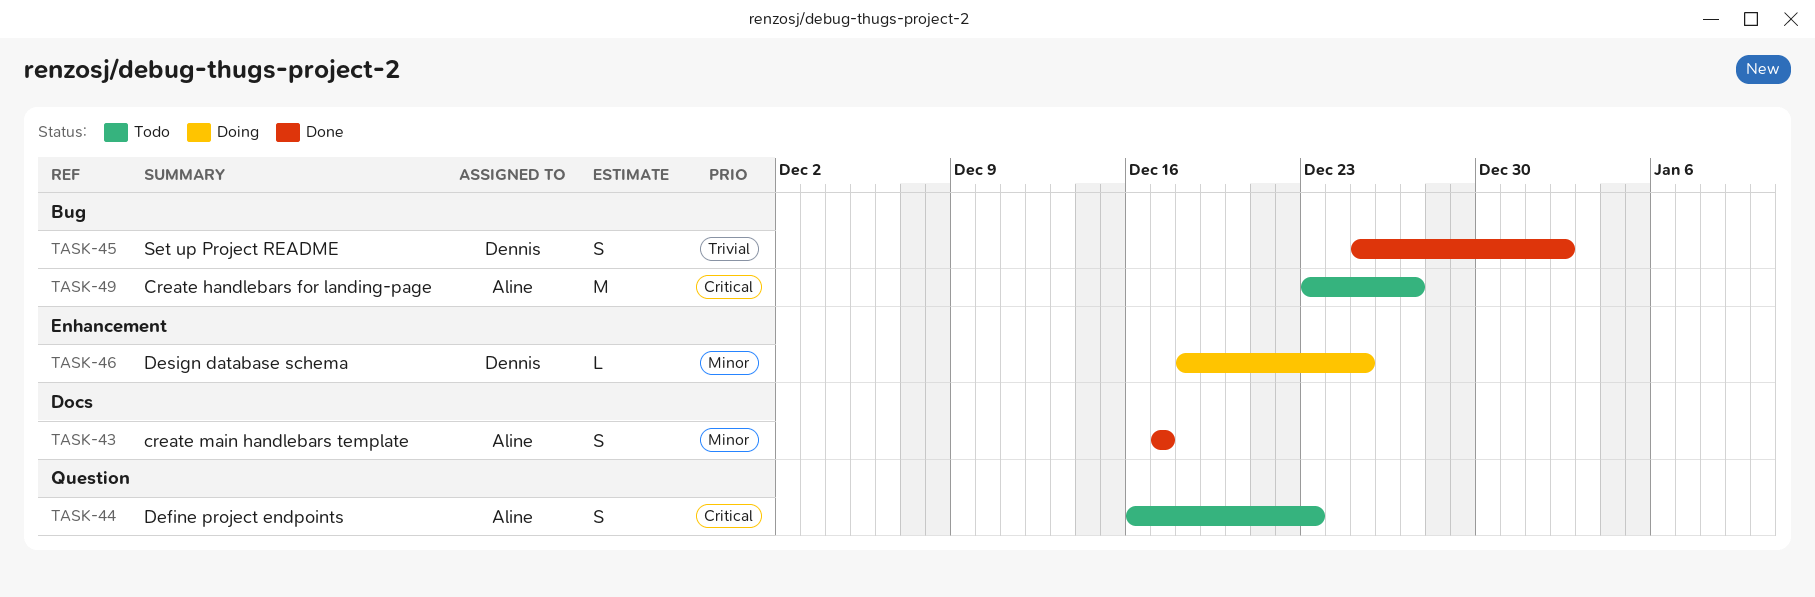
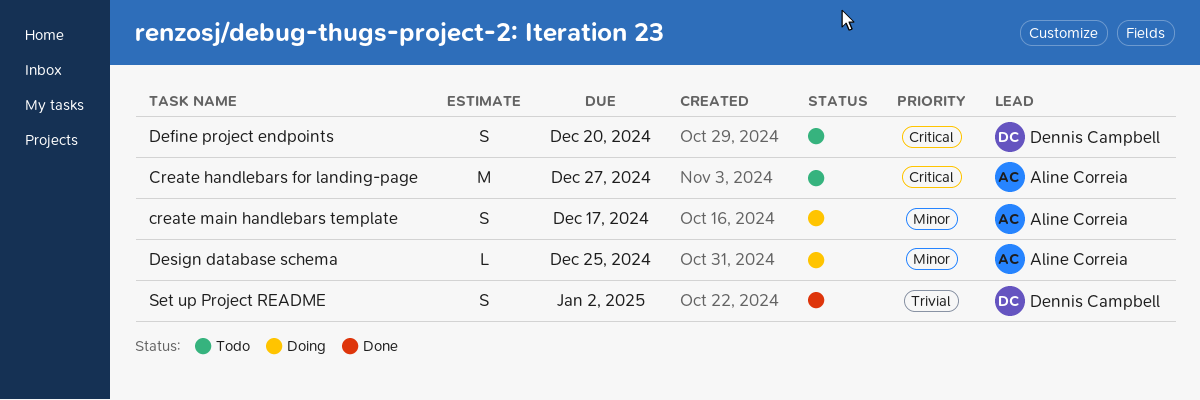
create main handlebars template, status: Done -> Doing
Define project endpoints, owner: Aline Correia -> Dennis Campbell
Define project endpoints, due: Dec 23 -> Dec 20
Design database schema, owner: Dennis Campbell -> Aline Correia

